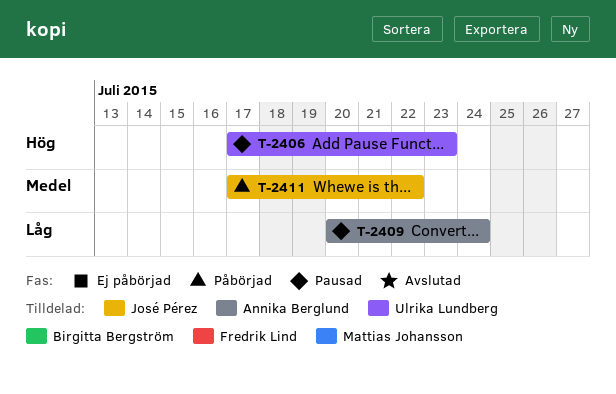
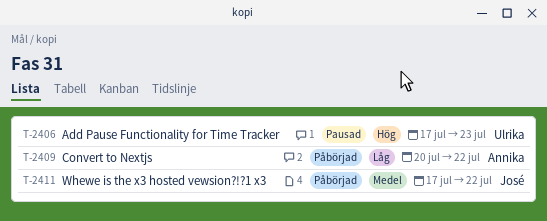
T-2409, status: Pausad -> Påbörjad
T-2409, due: Jul 24 -> Jul 22

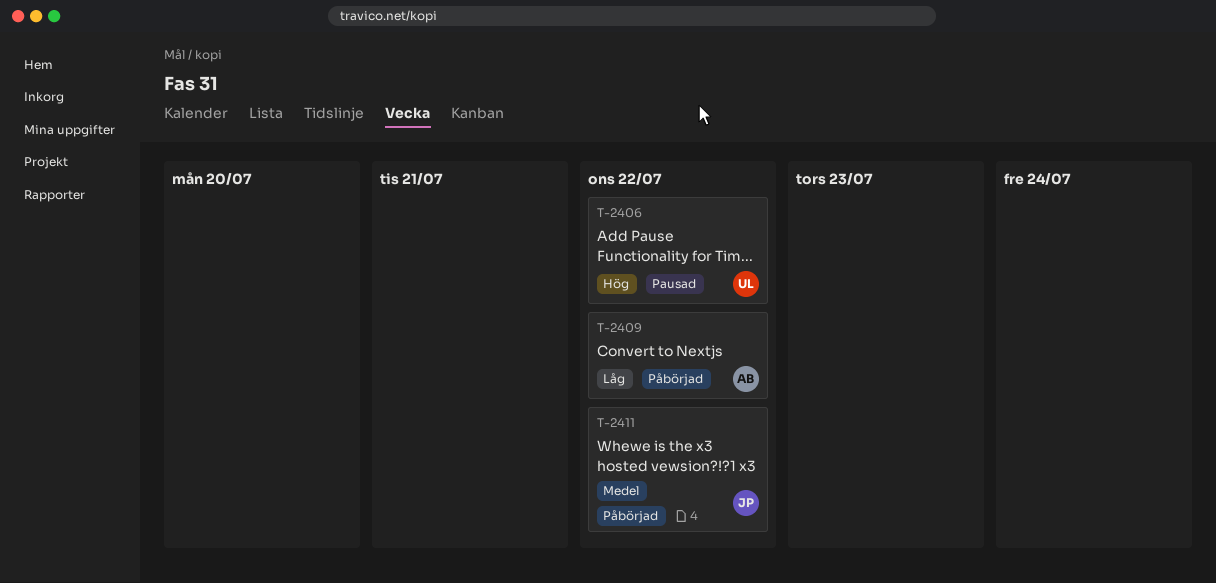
T-2406, due: Jul 23 -> Jul 22

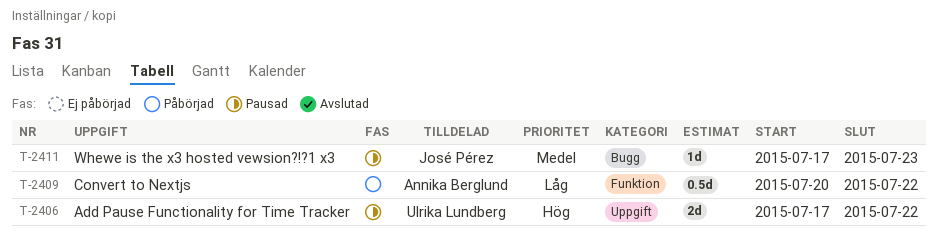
T-2411, status: Påbörjad -> Pausad
T-2411, due: Jul 22 -> Jul 23

